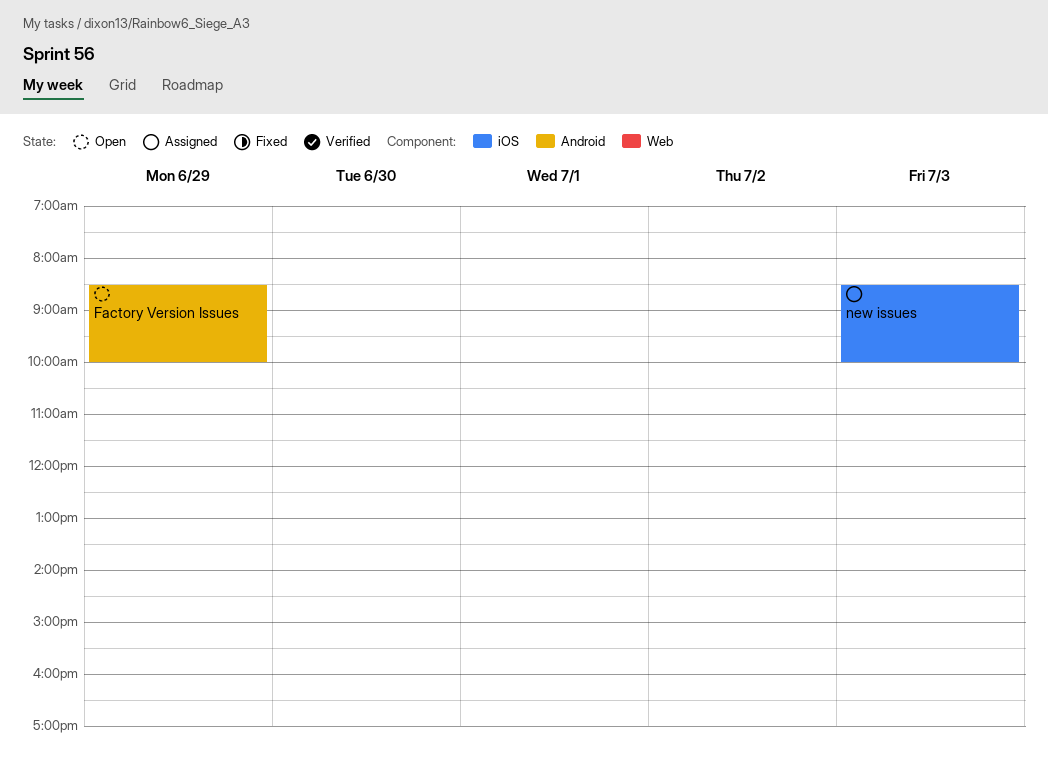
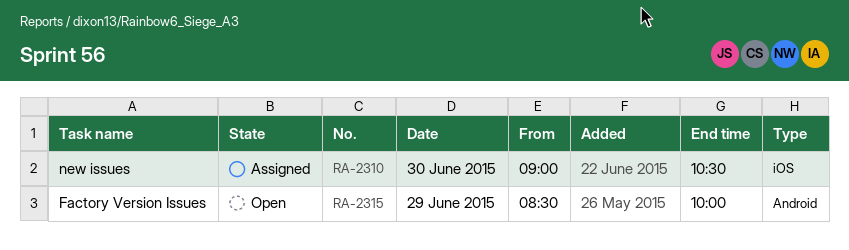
new issues, day: Jul 3 -> Jun 30
new issues, begins: 08:30 -> 09:00
new issues, ends: 10:00 -> 10:30

